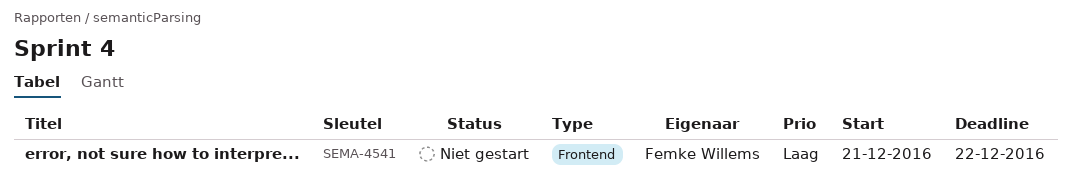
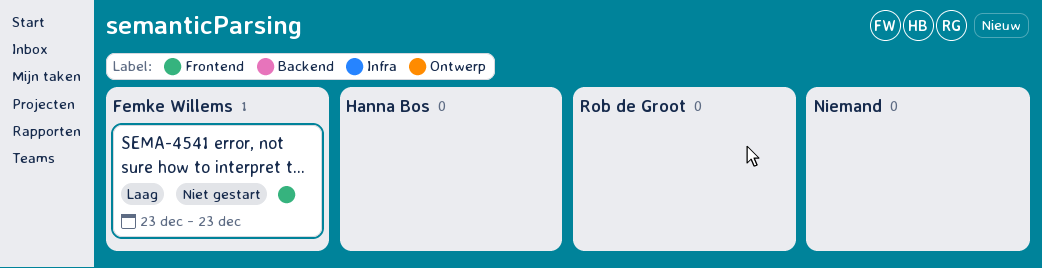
SEMA-4541, start: Dec 21 -> Dec 23
SEMA-4541, due: Dec 22 -> Dec 23

